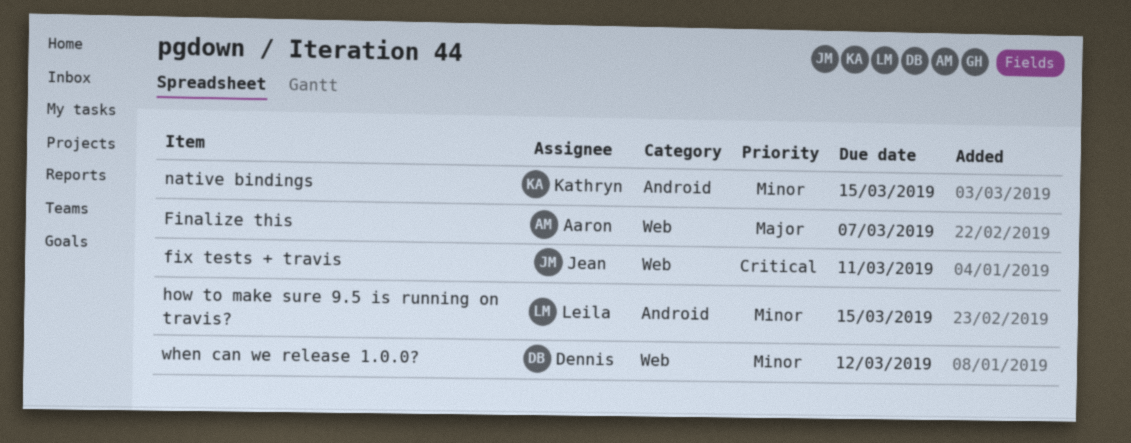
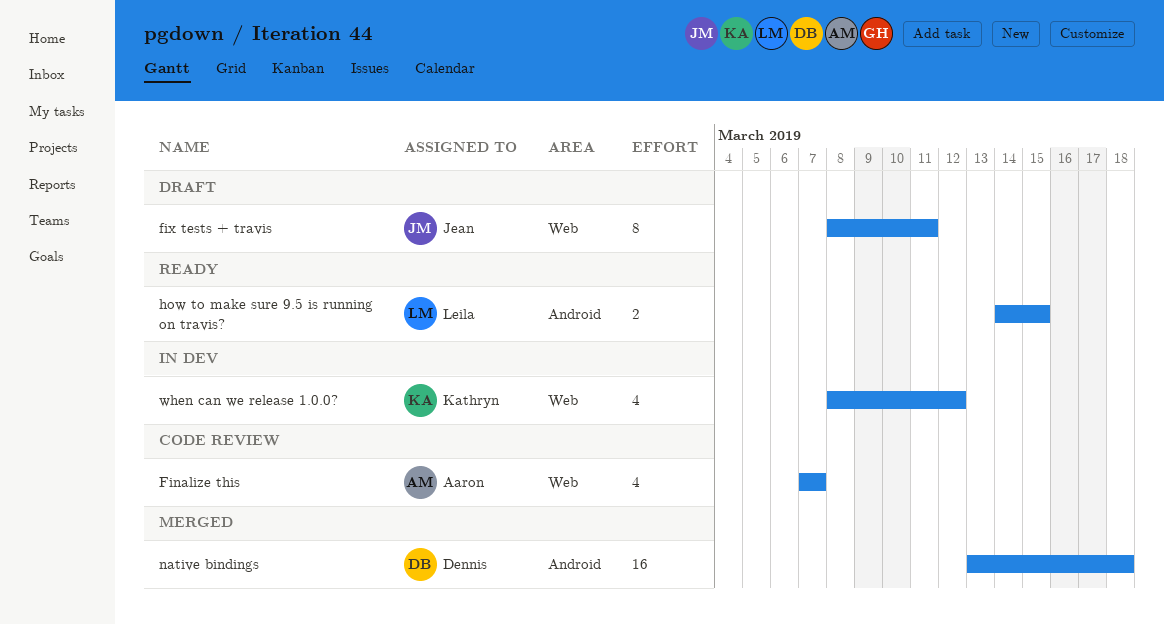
native bindings, owner: Kathryn -> Dennis
native bindings, due: Mar 15 -> Mar 18
when can we release 1.0.0?, owner: Dennis -> Kathryn

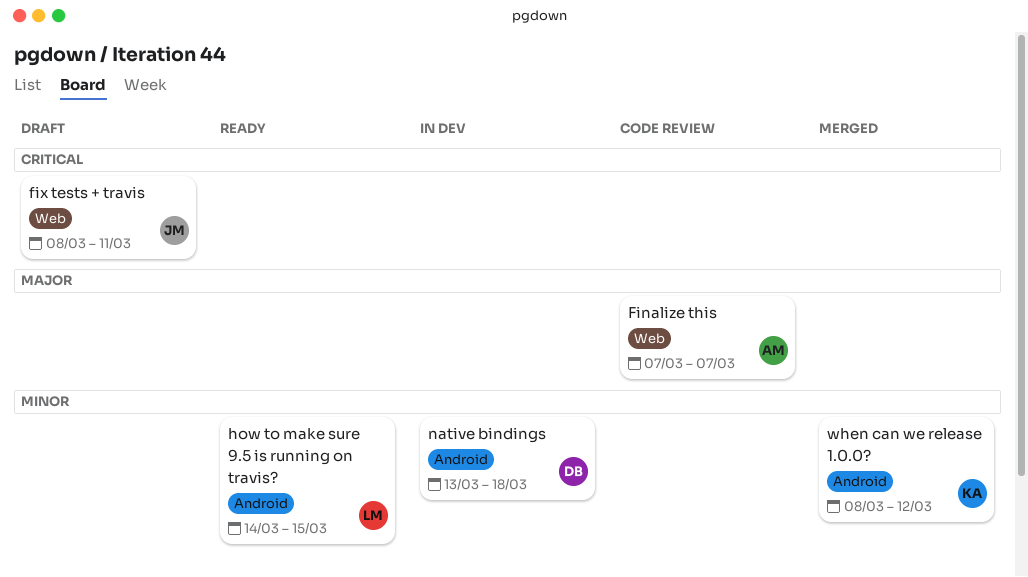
native bindings, status: Merged -> In dev
when can we release 1.0.0?, status: In dev -> Merged
when can we release 1.0.0?, label: Web -> Android

